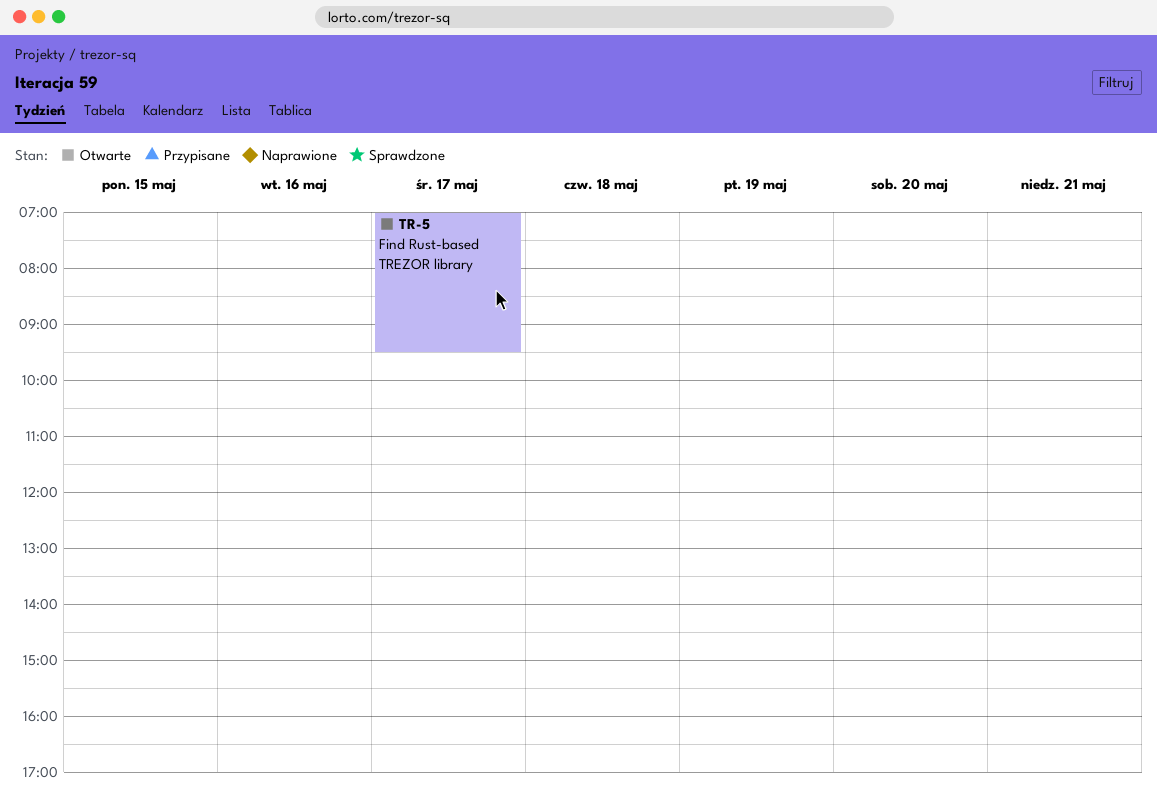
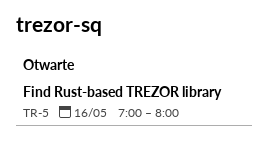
TR-5, day: May 17 -> May 16
TR-5, ends: 09:30 -> 08:00

